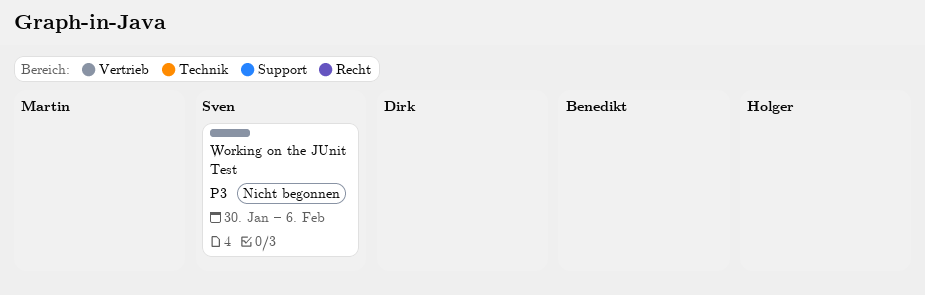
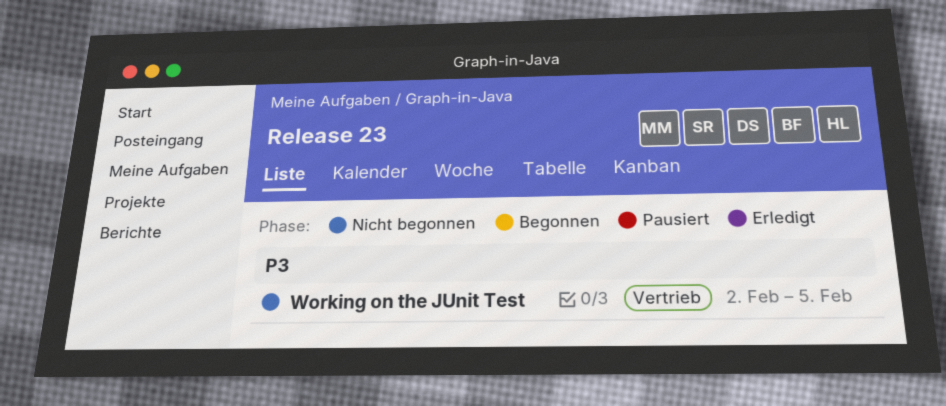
Working on the JUnit Test, start: Jan 30 -> Feb 2
Working on the JUnit Test, due: Feb 6 -> Feb 5

